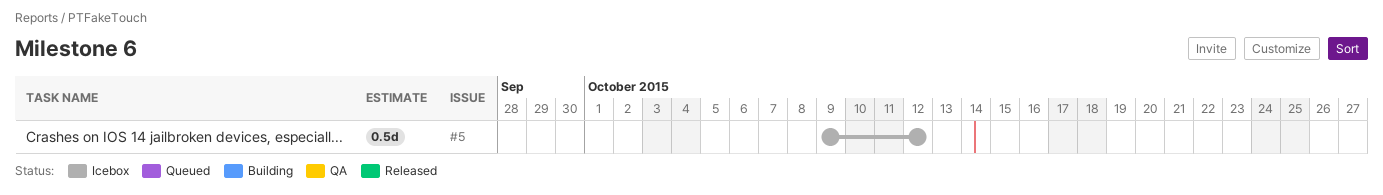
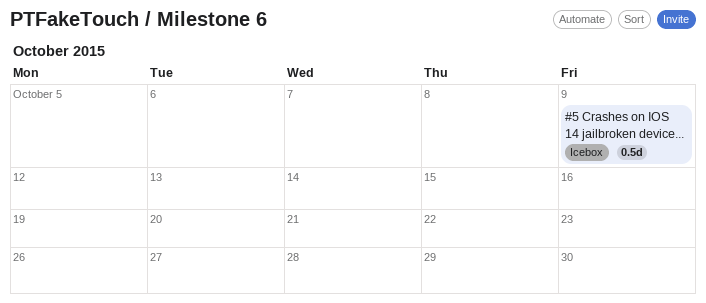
#5, due: Oct 12 -> Oct 9

